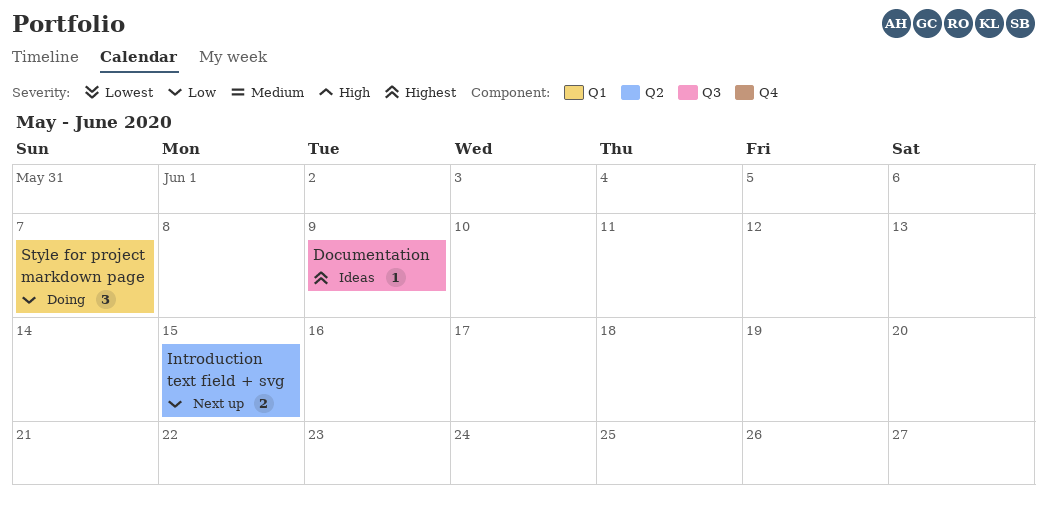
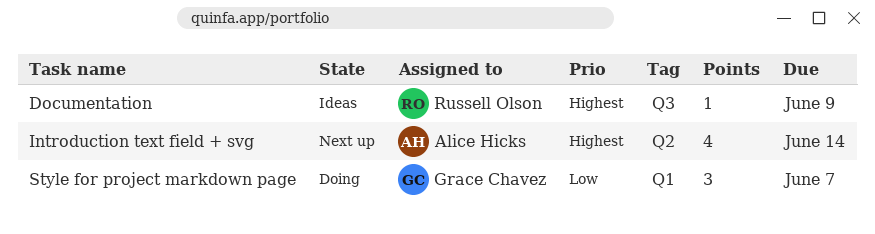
Introduction text field + svg, priority: Low -> Highest
Introduction text field + svg, estimate: 2 -> 4
Introduction text field + svg, due: Jun 15 -> Jun 14

